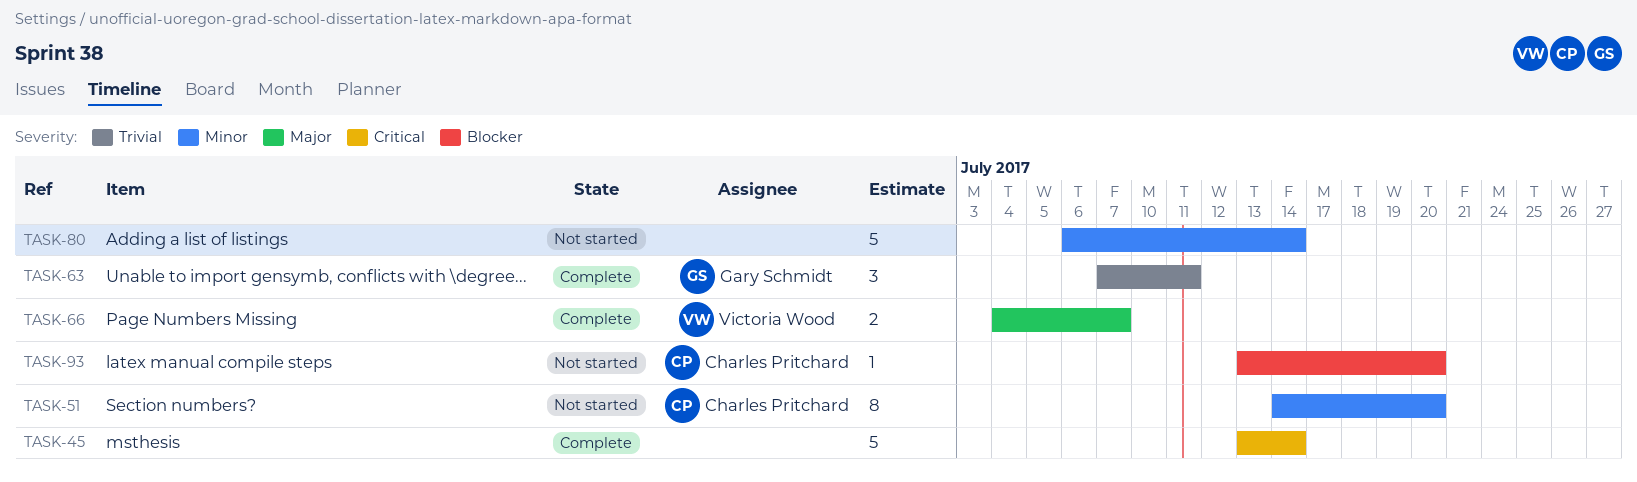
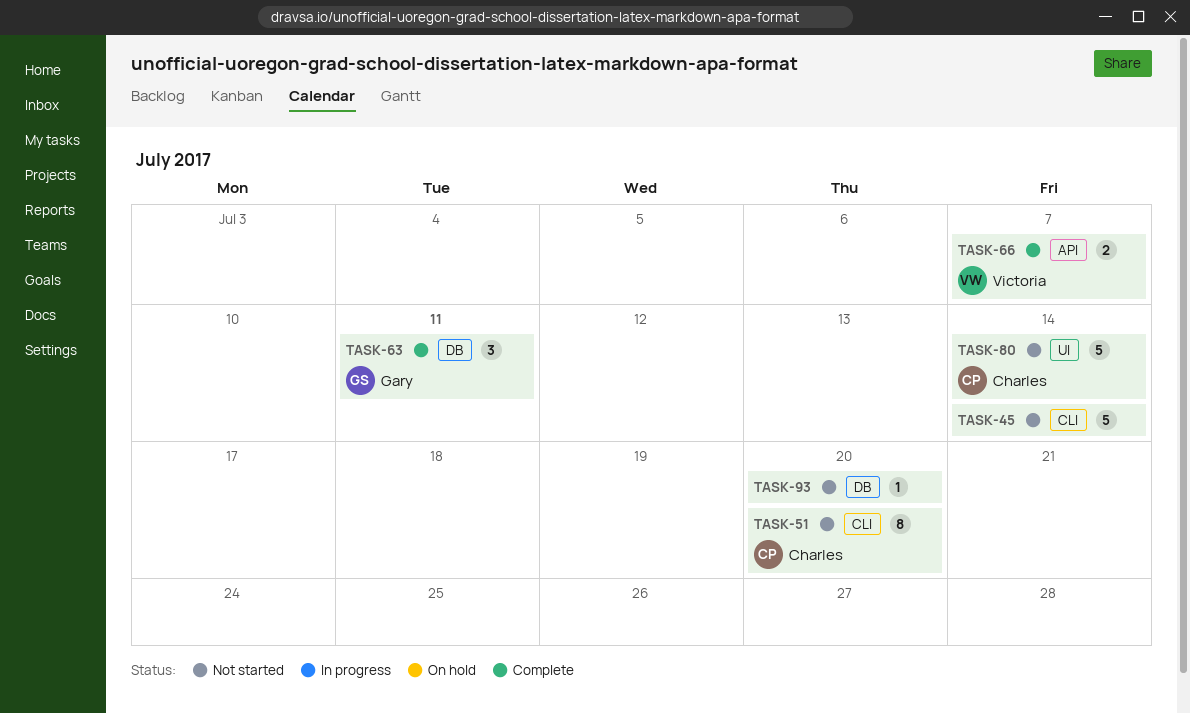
TASK-45, status: Complete -> Not started
TASK-80, owner: none -> Charles Pritchard
TASK-93, owner: Charles Pritchard -> none

